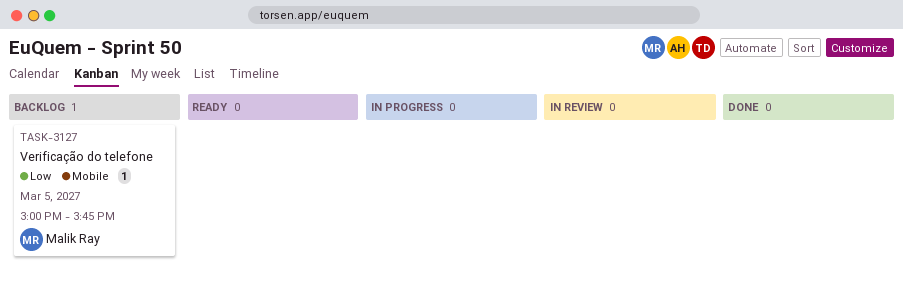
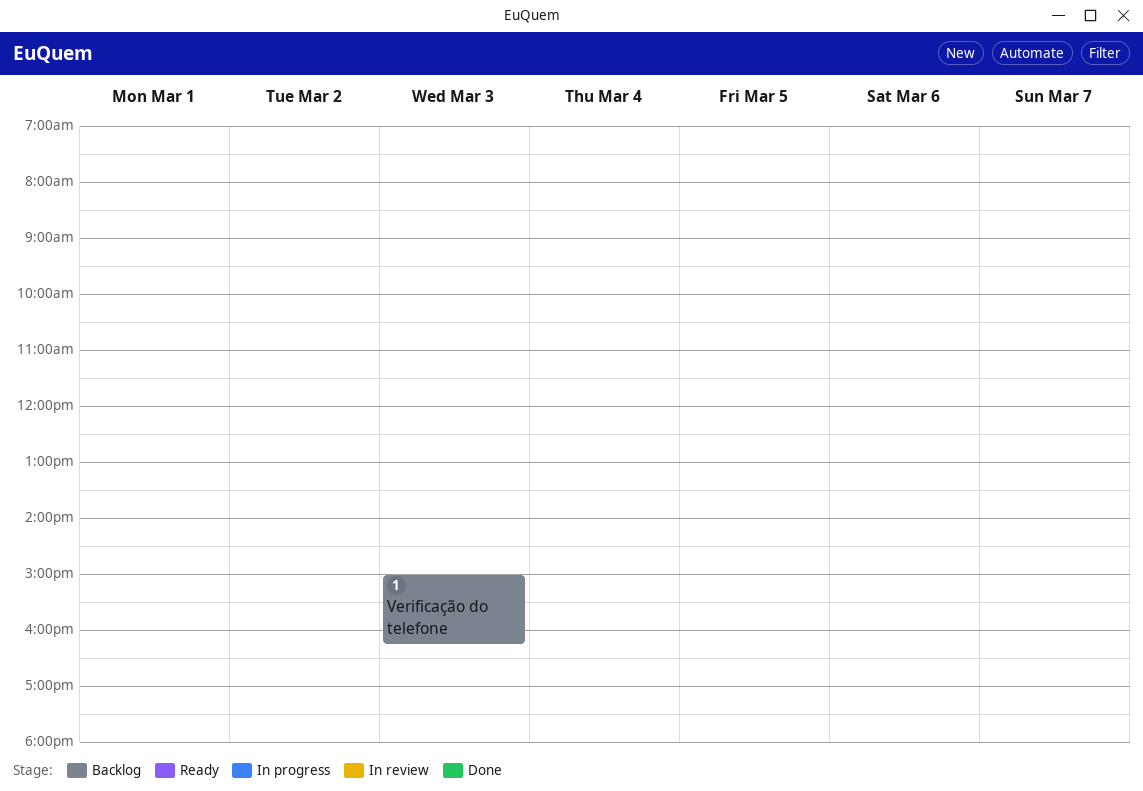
Verificação do telefone, day: Mar 5 -> Mar 3
Verificação do telefone, ends: 15:45 -> 16:15

